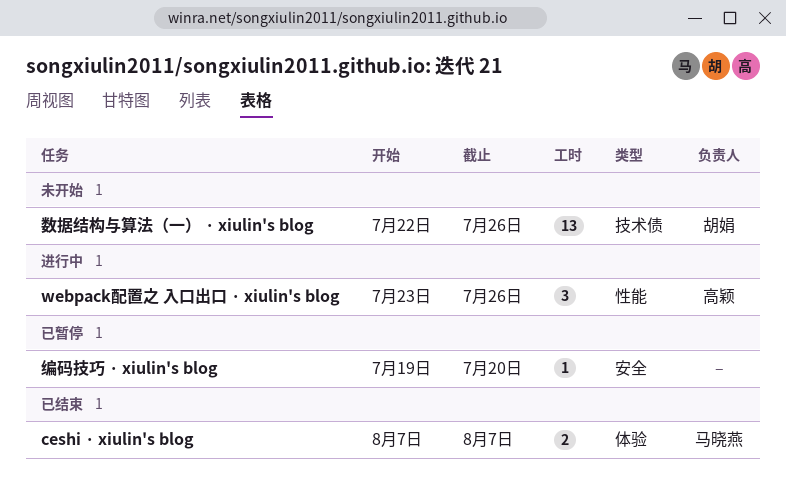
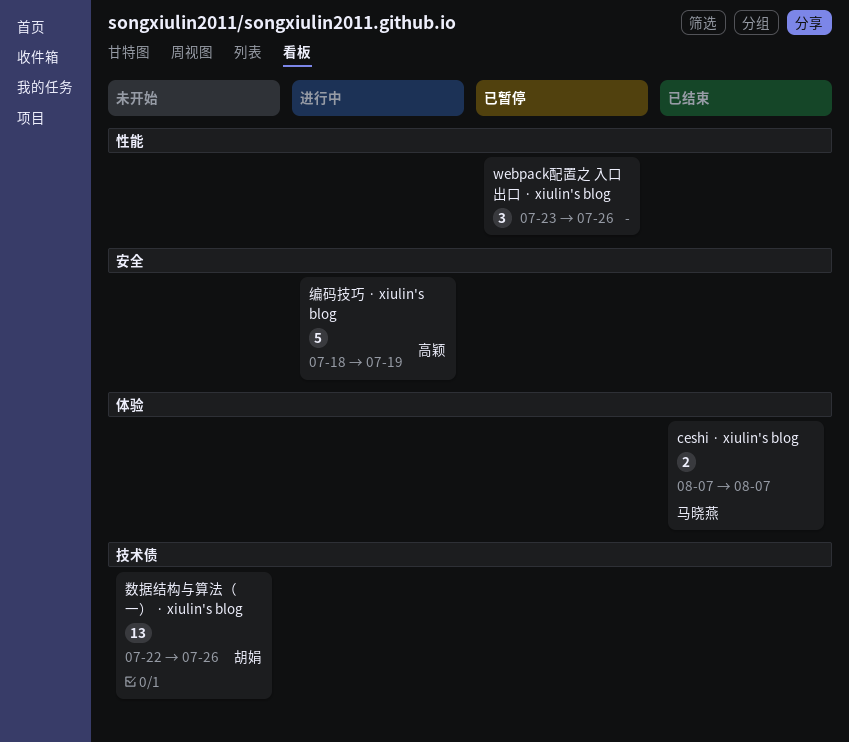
webpack配置之 入口出口 · xiulin's blog, status: 进行中 -> 已暂停
webpack配置之 入口出口 · xiulin's blog, owner: 高颖 -> none
编码技巧 · xiulin's blog, status: 已暂停 -> 进行中
编码技巧 · xiulin's blog, owner: none -> 高颖
编码技巧 · xiulin's blog, estimate: 1 -> 5
编码技巧 · xiulin's blog, start: Jul 19 -> Jul 18
编码技巧 · xiulin's blog, due: Jul 20 -> Jul 19

